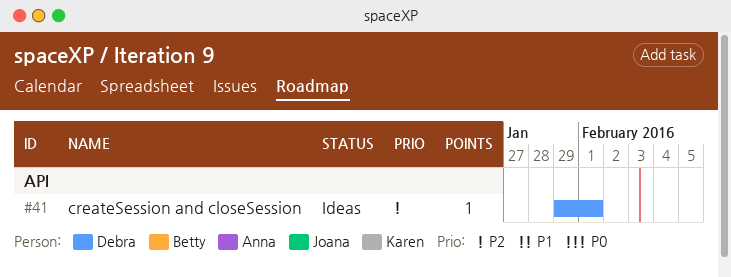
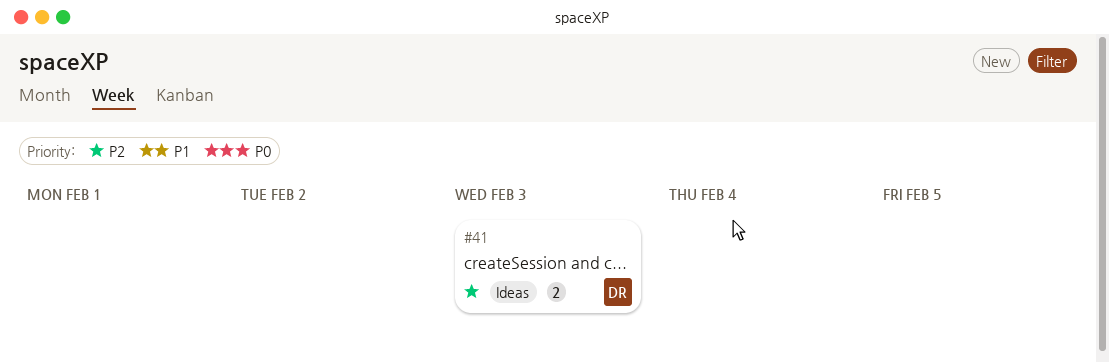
#41, estimate: 1 -> 2
#41, due: Feb 1 -> Feb 3

